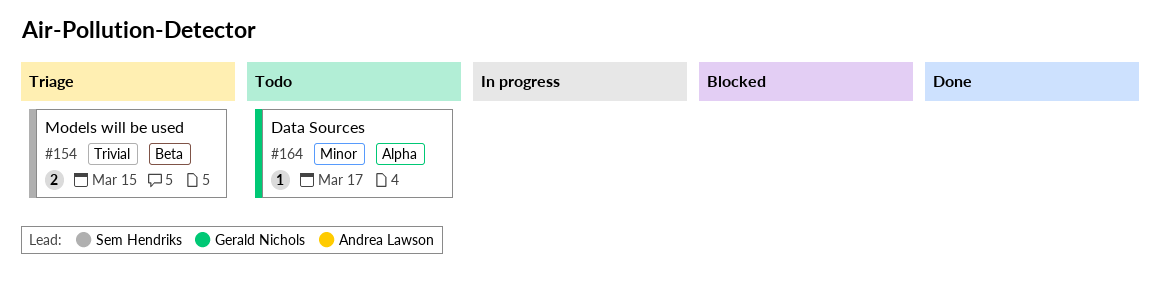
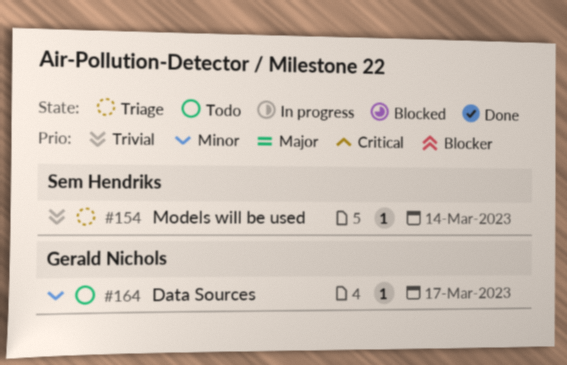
#154, estimate: 2 -> 1
#154, due: Mar 15 -> Mar 14

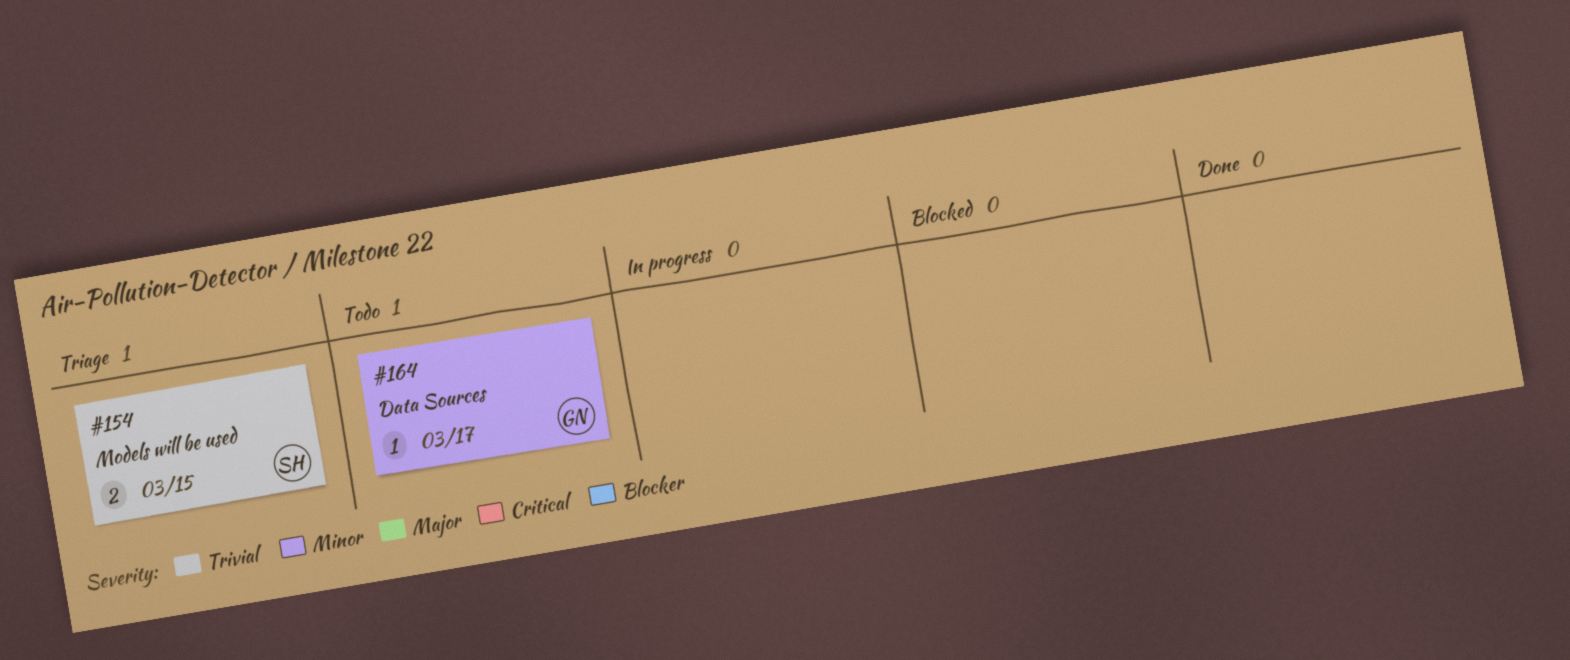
#154, estimate: 1 -> 2
#154, due: Mar 14 -> Mar 15

